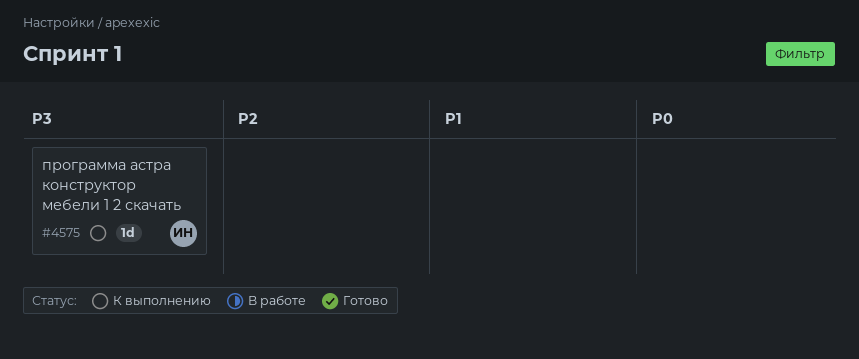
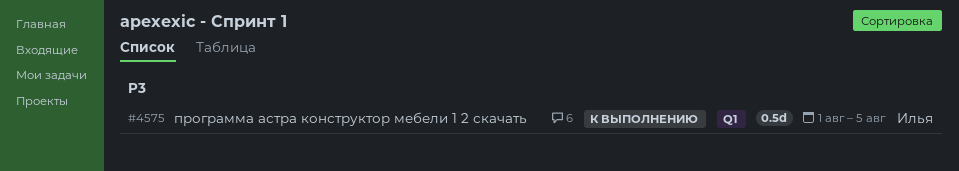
#4575, estimate: 1d -> 0.5d

